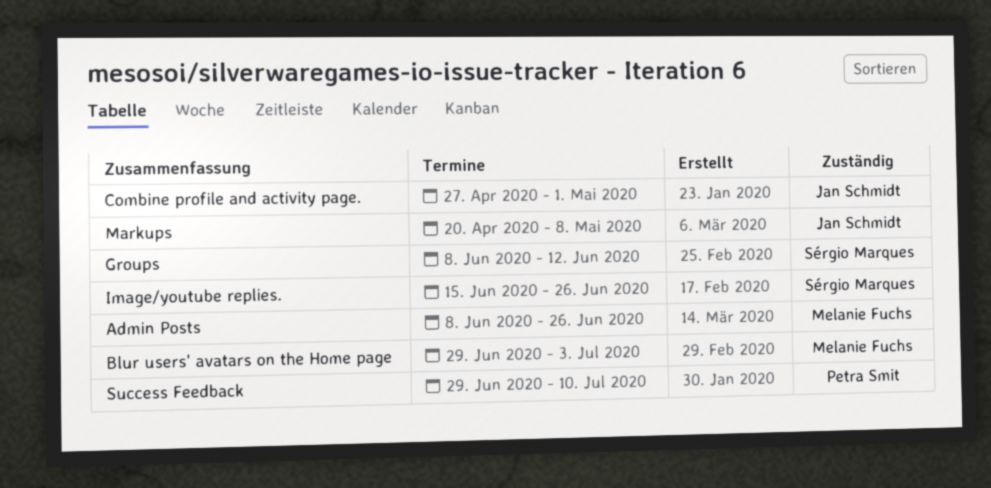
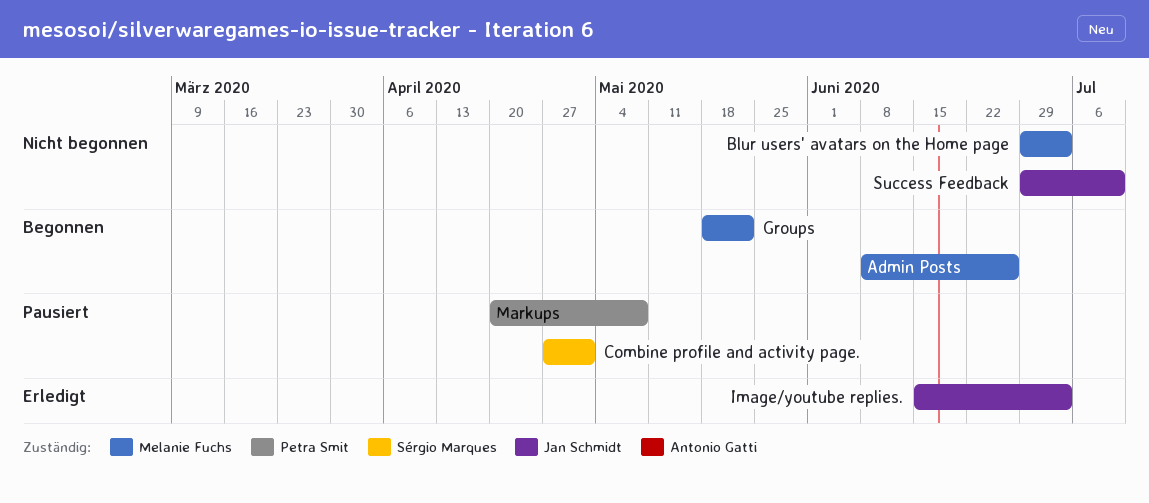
Combine profile and activity page., owner: Jan Schmidt -> Sérgio Marques
Groups, owner: Sérgio Marques -> Melanie Fuchs
Groups, start: Jun 8 -> May 18
Groups, due: Jun 12 -> May 22
Image/youtube replies., owner: Sérgio Marques -> Jan Schmidt
Image/youtube replies., due: Jun 26 -> Jul 3
Markups, owner: Jan Schmidt -> Petra Smit
Success Feedback, owner: Petra Smit -> Jan Schmidt

